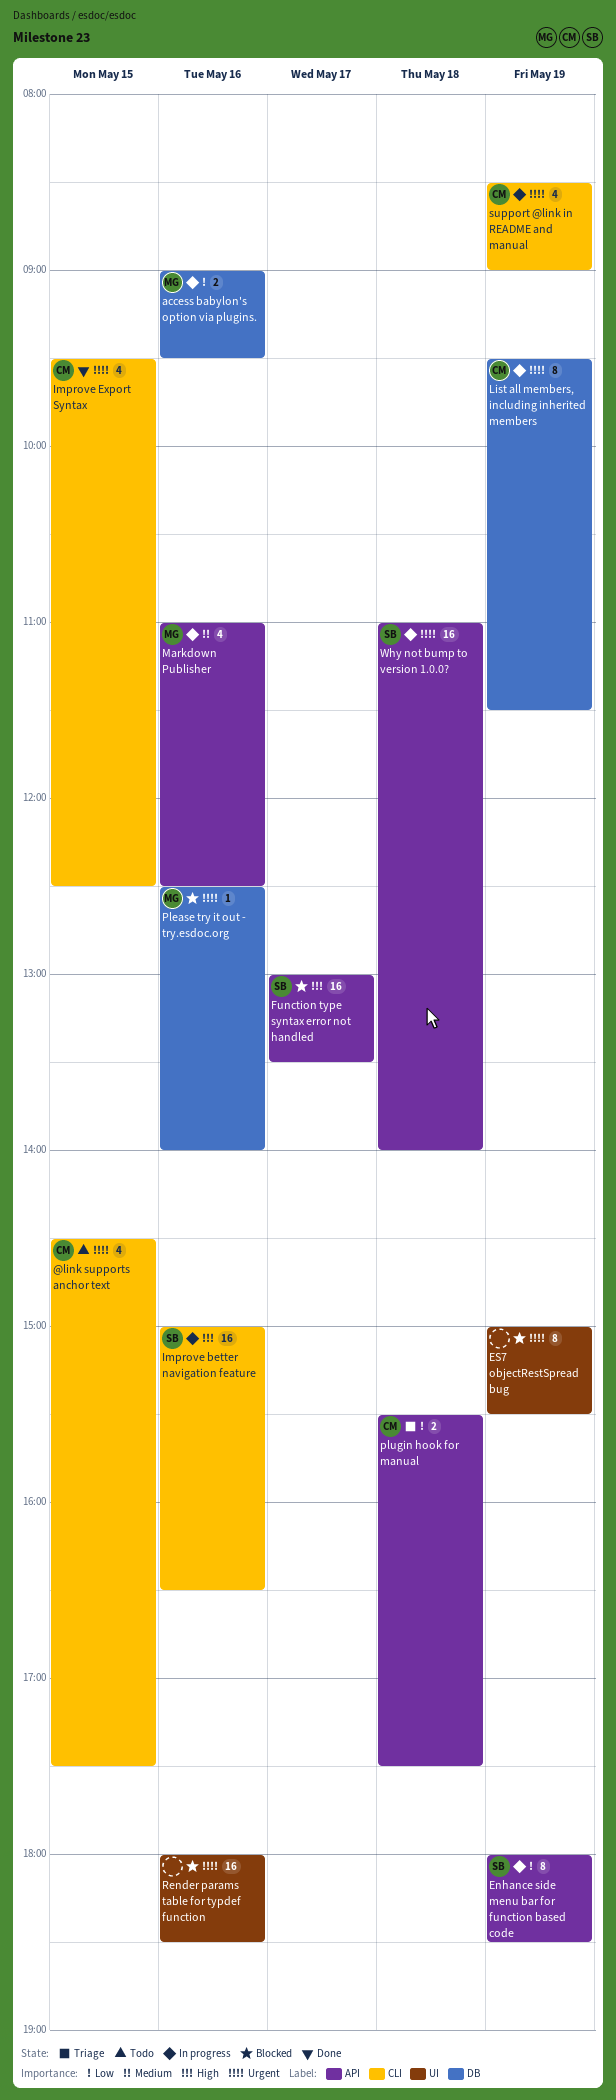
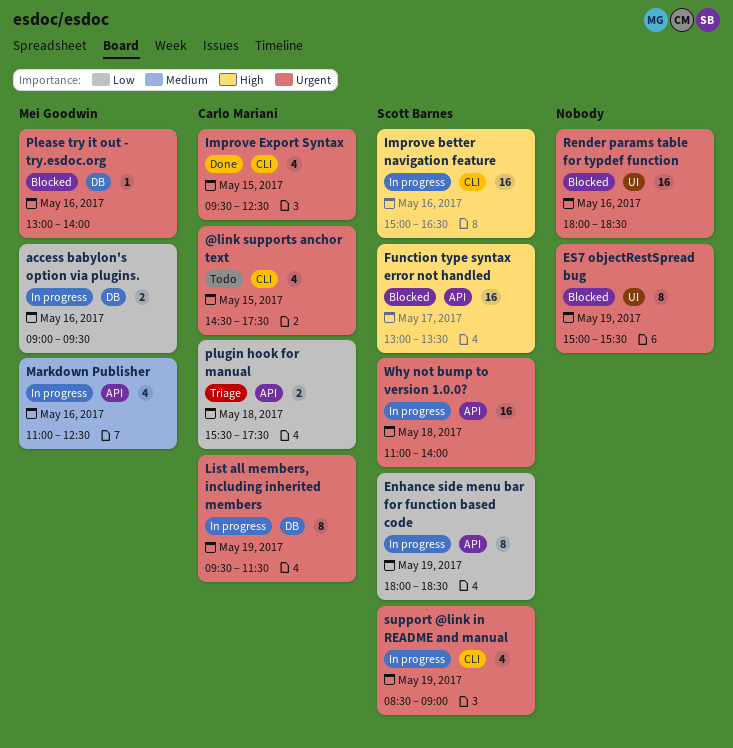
Please try it out - try.esdoc.org, begins: 12:30 -> 13:00
support @link in README and manual, owner: Carlo Mariani -> Scott Barnes

